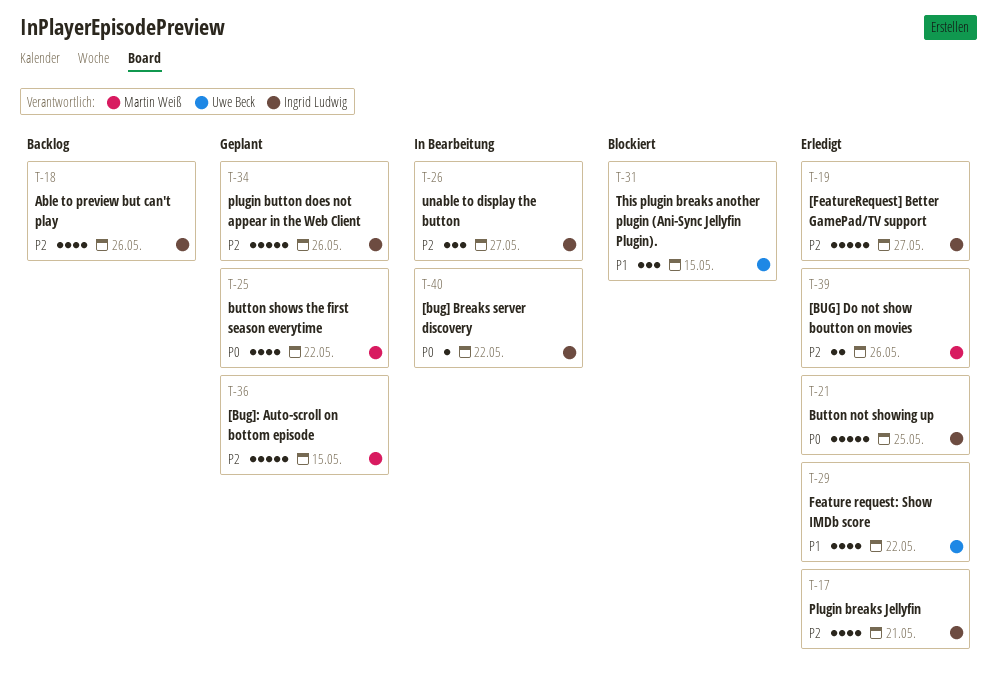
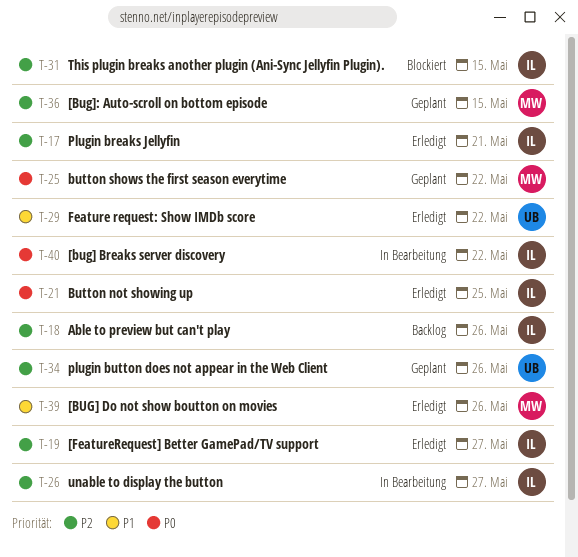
T-31, owner: Uwe Beck -> Ingrid Ludwig
T-31, priority: P1 -> P2
T-34, owner: Ingrid Ludwig -> Uwe Beck
T-39, priority: P2 -> P1

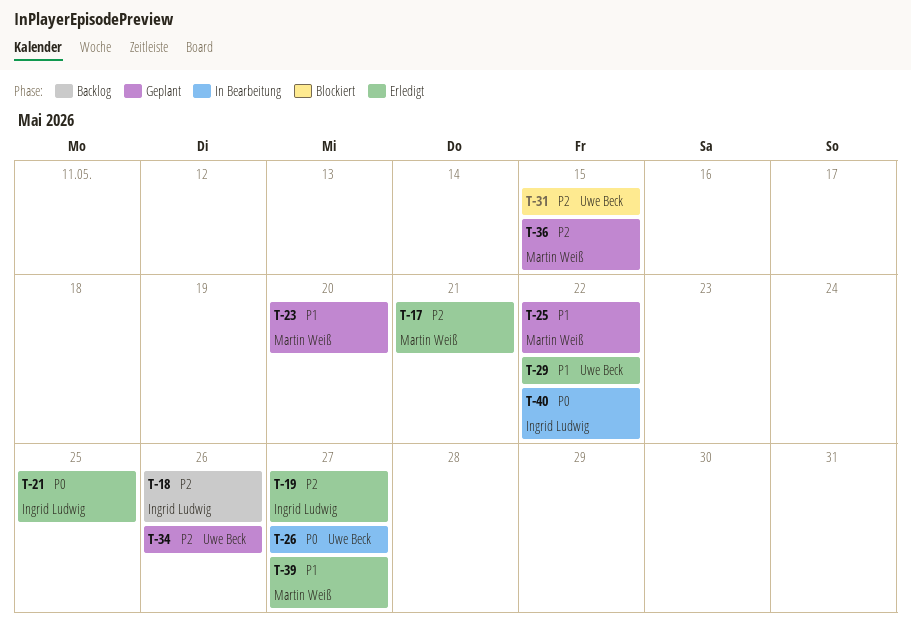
T-17, owner: Ingrid Ludwig -> Martin Weiß
T-23: none -> present
T-25, priority: P0 -> P1
T-26, owner: Ingrid Ludwig -> Uwe Beck
T-26, priority: P2 -> P0
T-31, owner: Ingrid Ludwig -> Uwe Beck
T-39, due: May 26 -> May 27

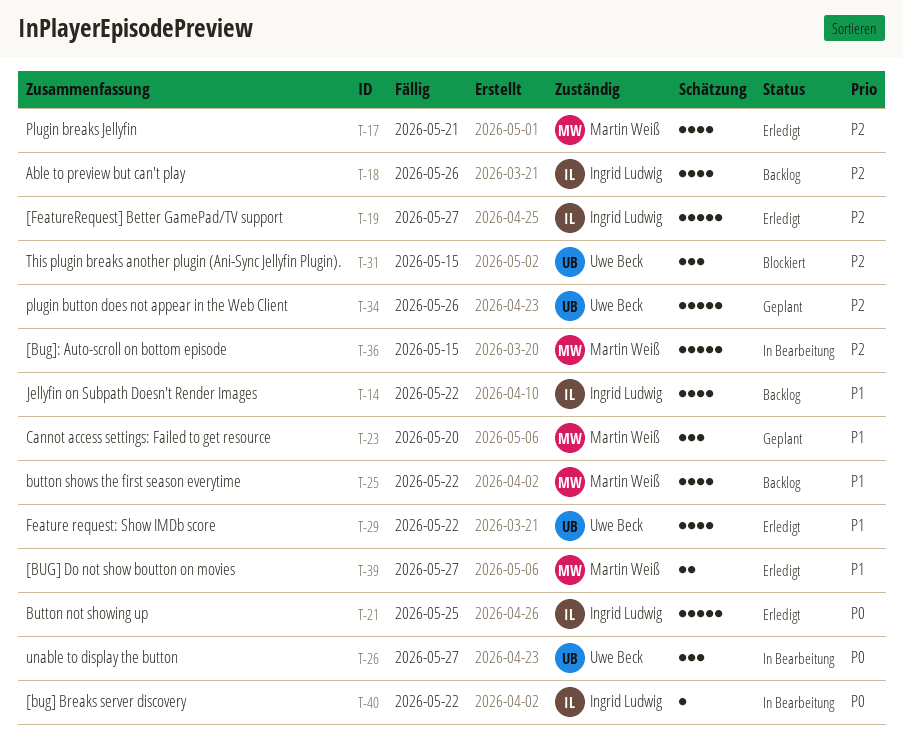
T-14: none -> present
T-25, status: Geplant -> Backlog
T-36, status: Geplant -> In Bearbeitung

